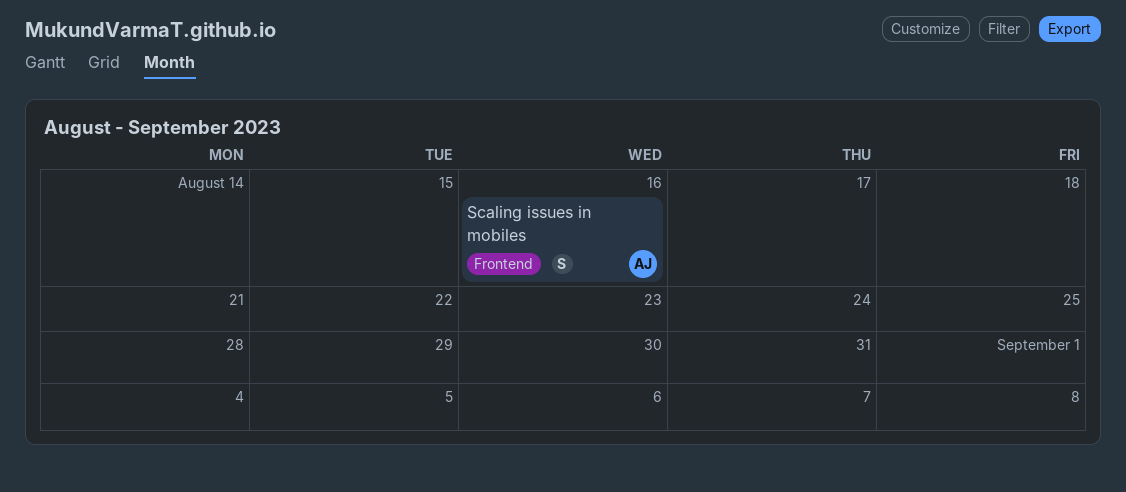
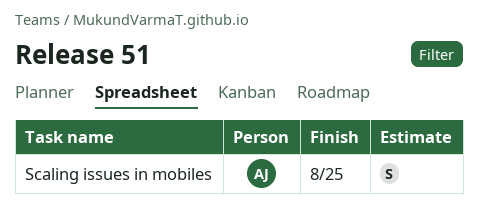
Scaling issues in mobiles, due: Aug 16 -> Aug 25

